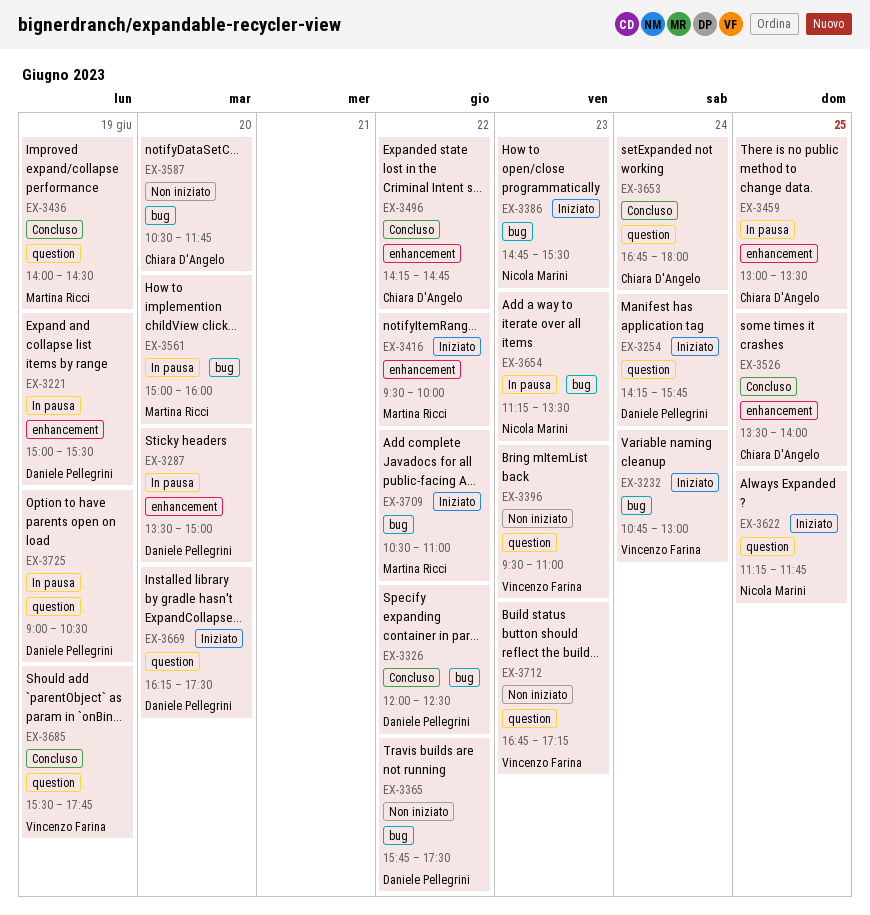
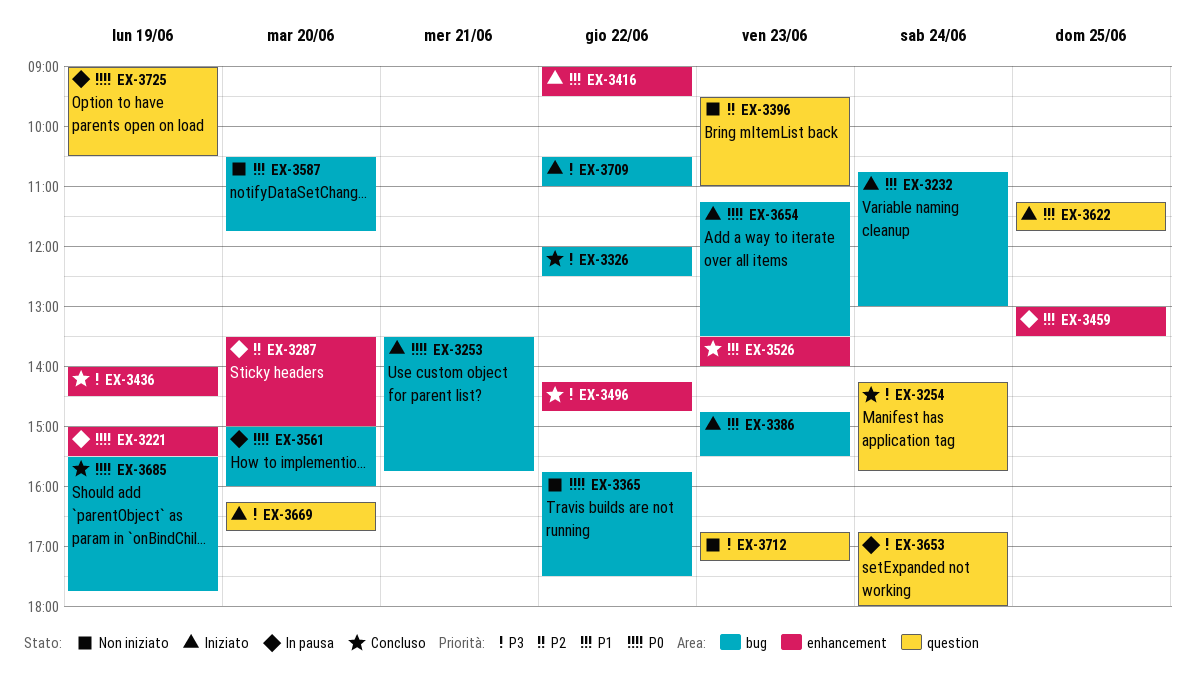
EX-3253: none -> present
EX-3254, status: Iniziato -> Concluso
EX-3416, begins: 09:30 -> 09:00
EX-3416, ends: 10:00 -> 09:30
EX-3436, label: question -> enhancement
EX-3526, day: Jun 25 -> Jun 23
EX-3653, status: Concluso -> In pausa
EX-3654, status: In pausa -> Iniziato
EX-3669, ends: 17:30 -> 16:45
EX-3685, label: question -> bug

